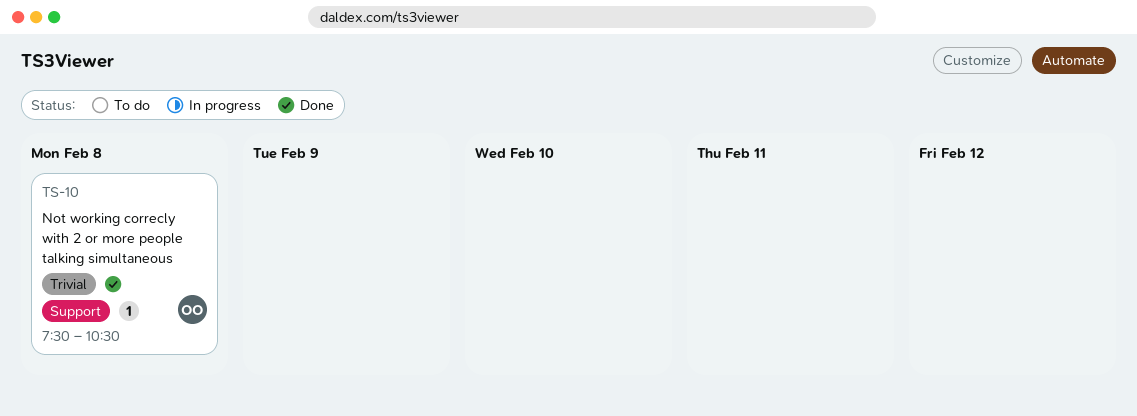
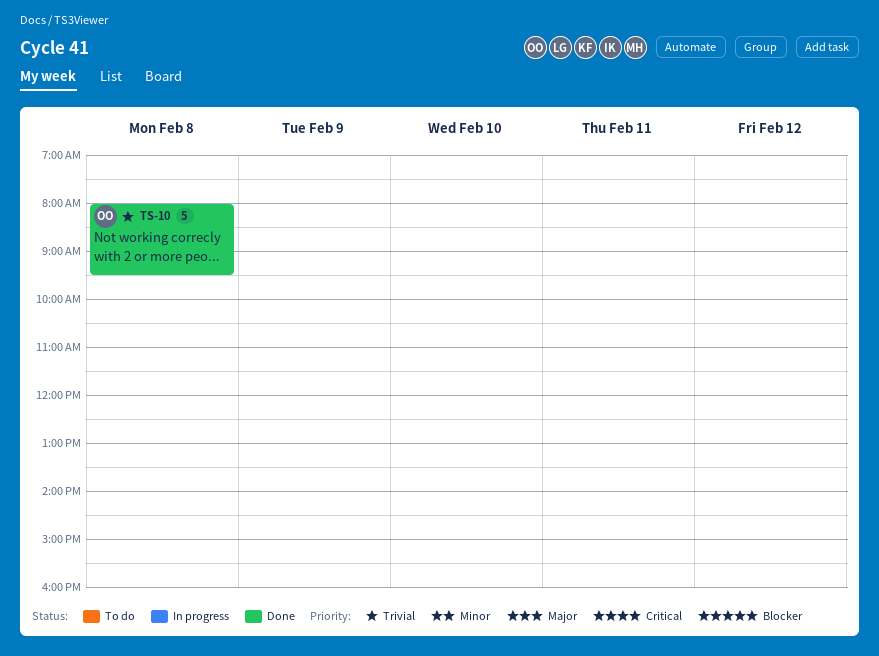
TS-10, estimate: 1 -> 5
TS-10, begins: 07:30 -> 08:00
TS-10, ends: 10:30 -> 09:30

